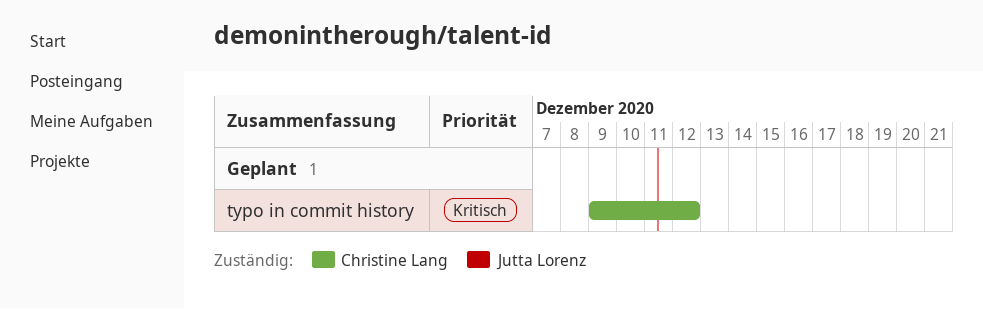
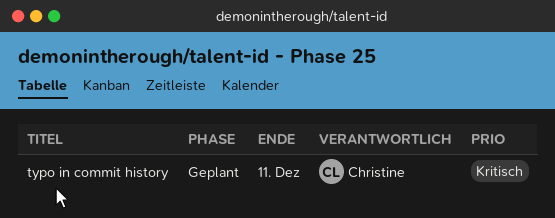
typo in commit history, due: Dec 12 -> Dec 11

